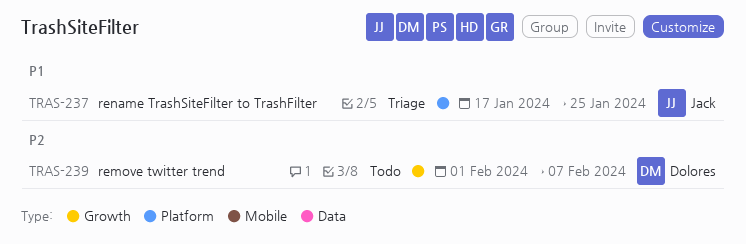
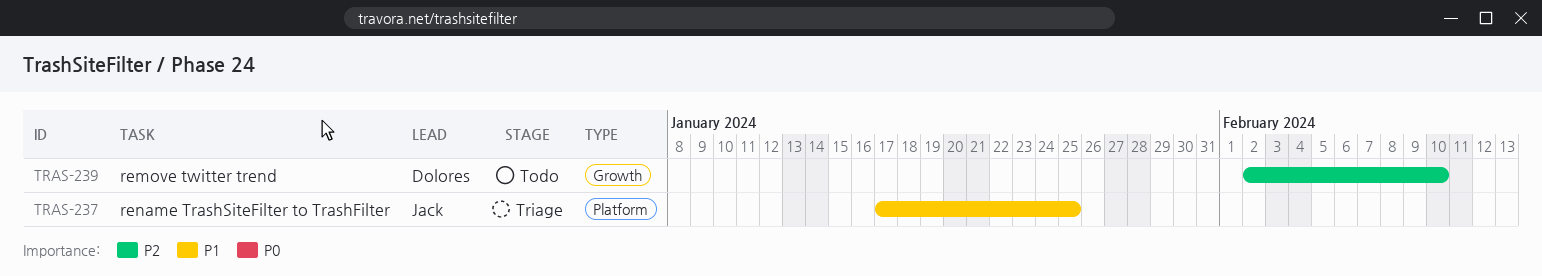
TRAS-239, start: Feb 1 -> Feb 2
TRAS-239, due: Feb 7 -> Feb 10

